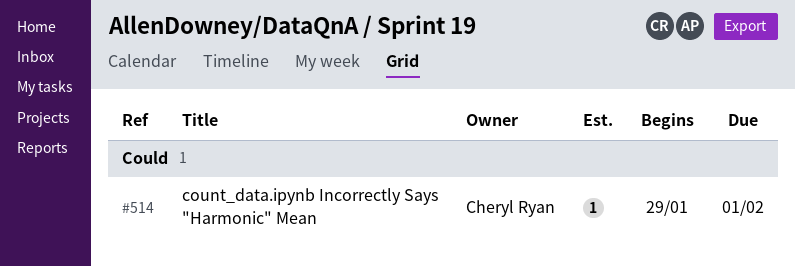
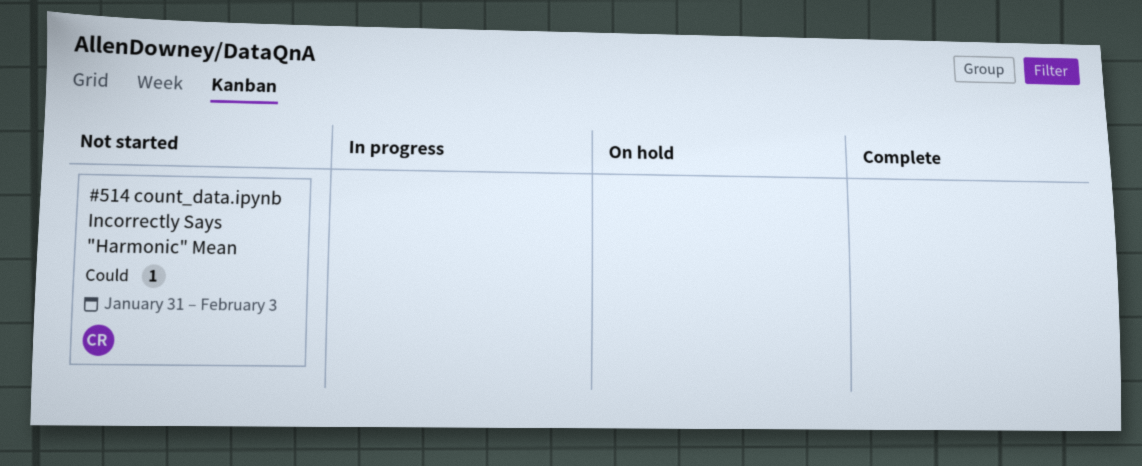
#514, start: Jan 29 -> Jan 31
#514, due: Feb 1 -> Feb 3

